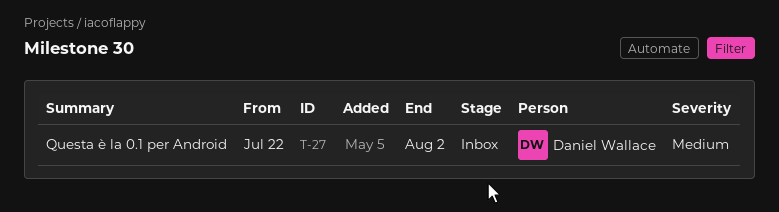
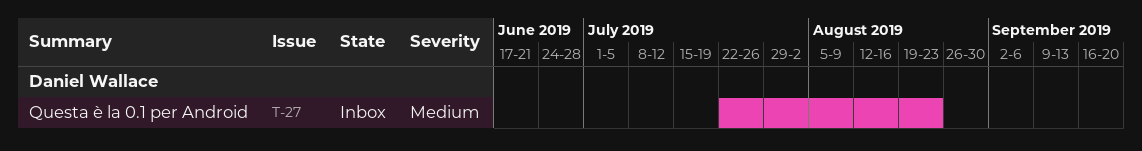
T-27, due: Aug 2 -> Aug 23

